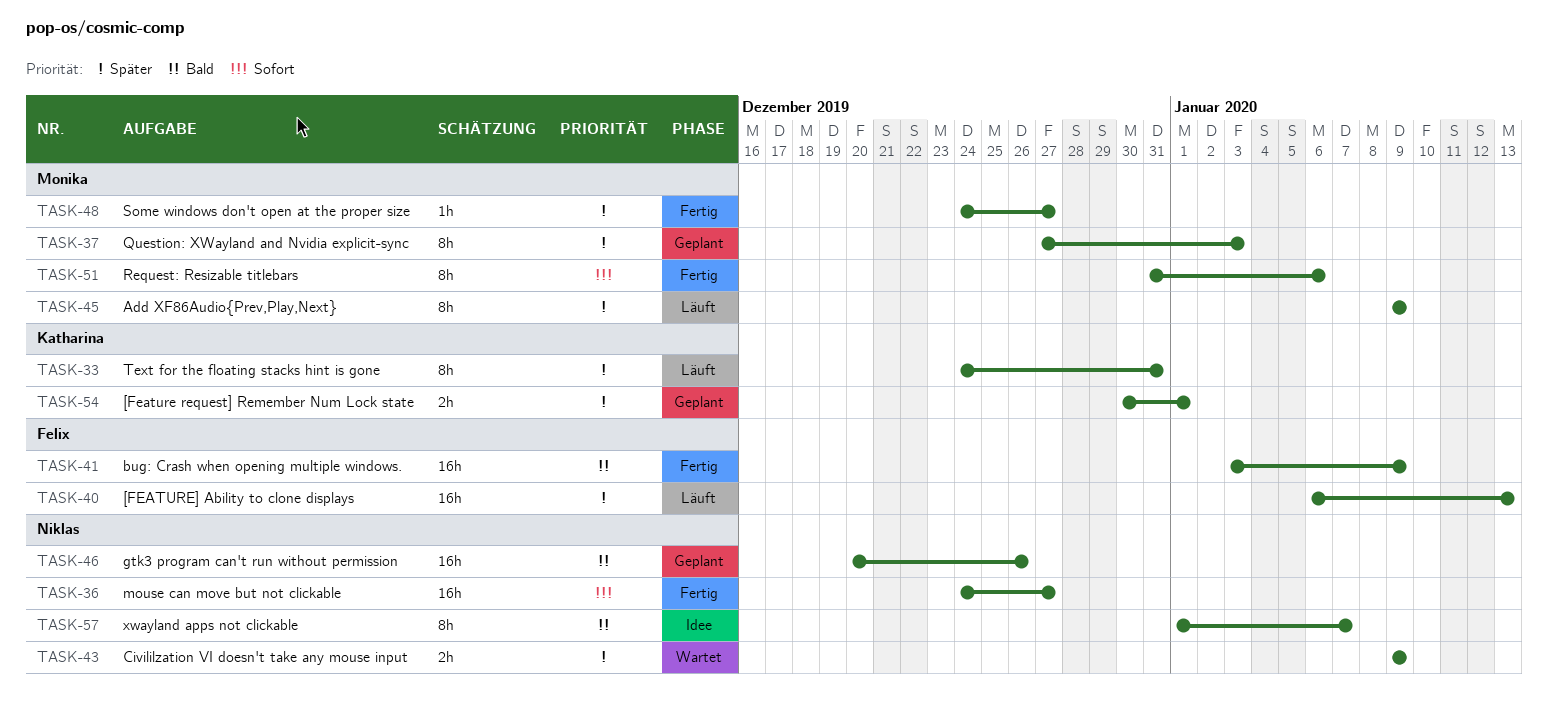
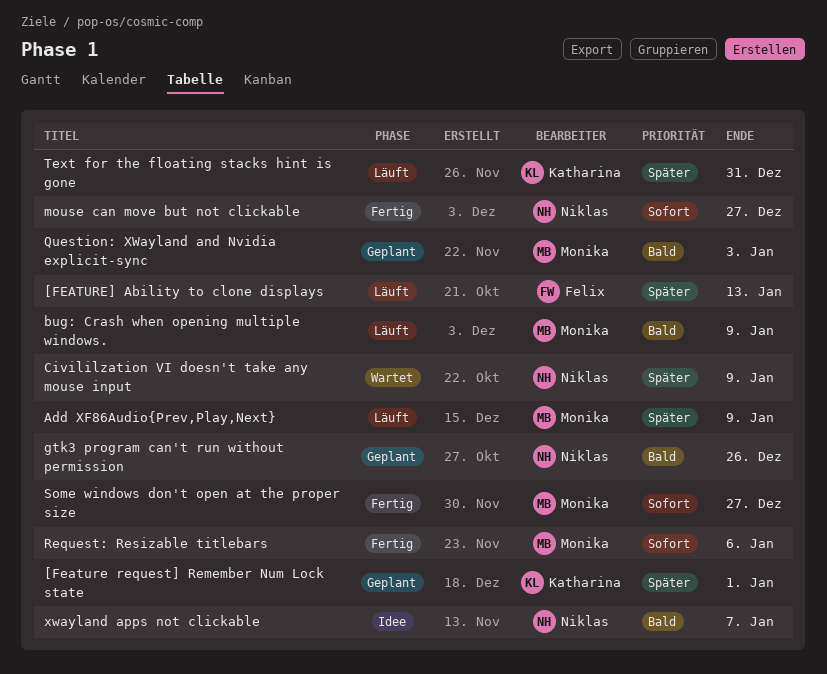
bug: Crash when opening multiple windows., status: Fertig -> Läuft
bug: Crash when opening multiple windows., owner: Felix -> Monika
Question: XWayland and Nvidia explicit-sync, priority: Später -> Bald
Some windows don't open at the proper size, priority: Später -> Sofort

